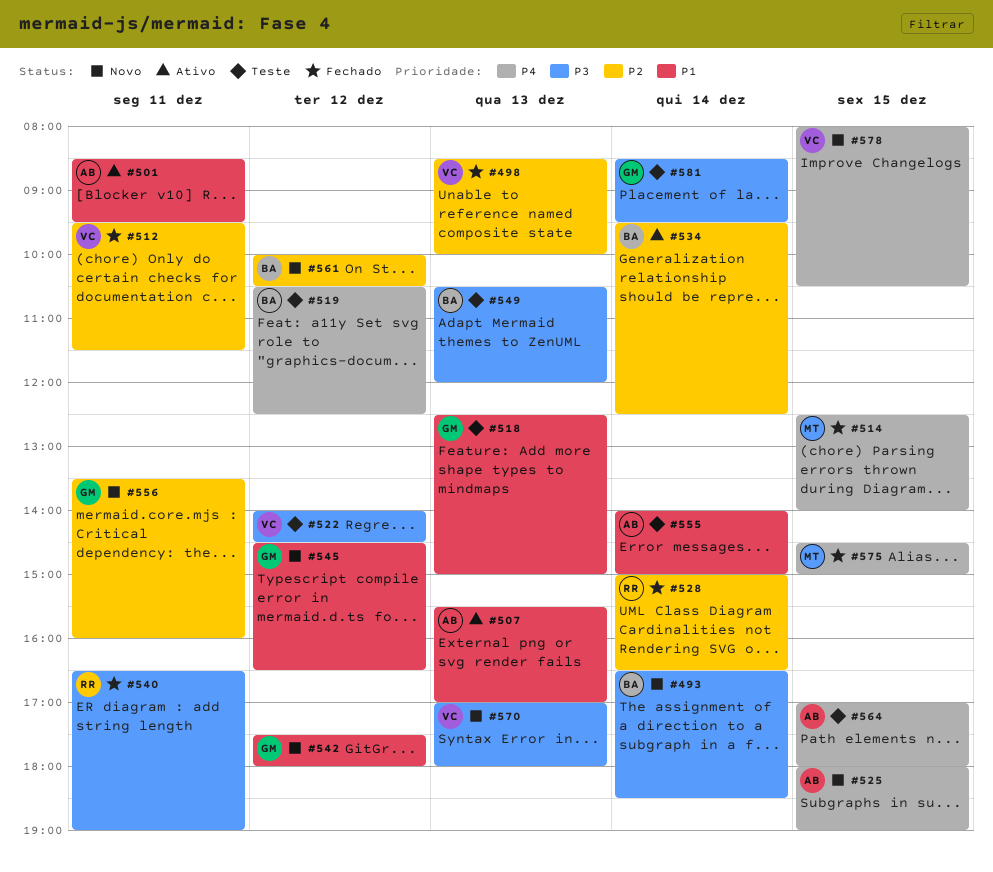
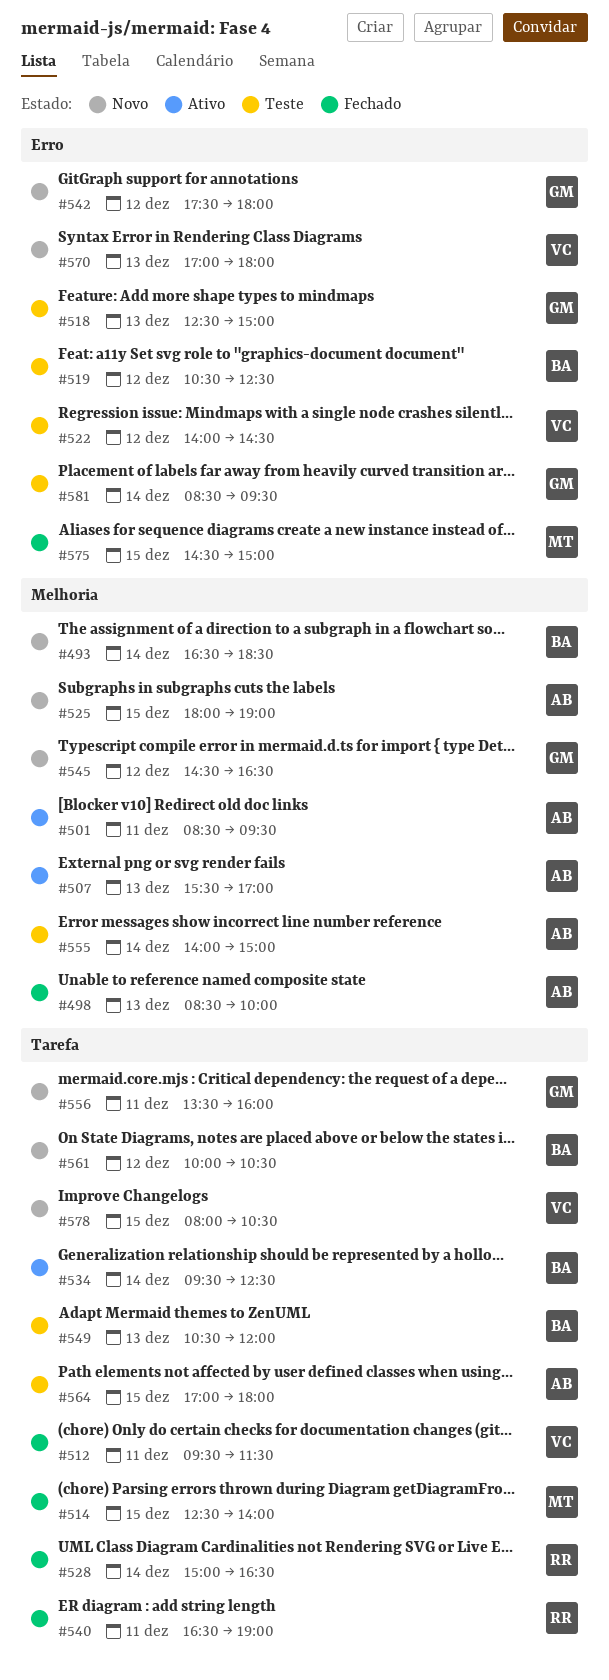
#498, owner: VC -> AB

